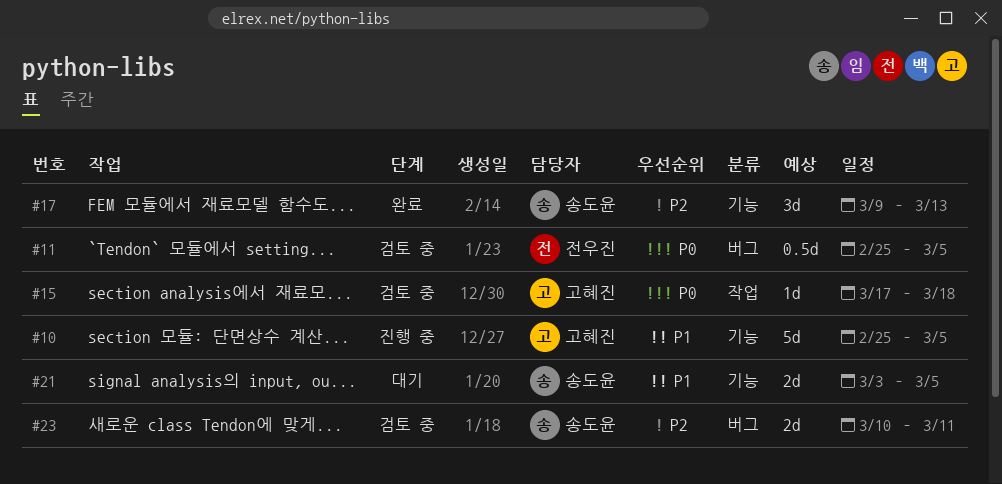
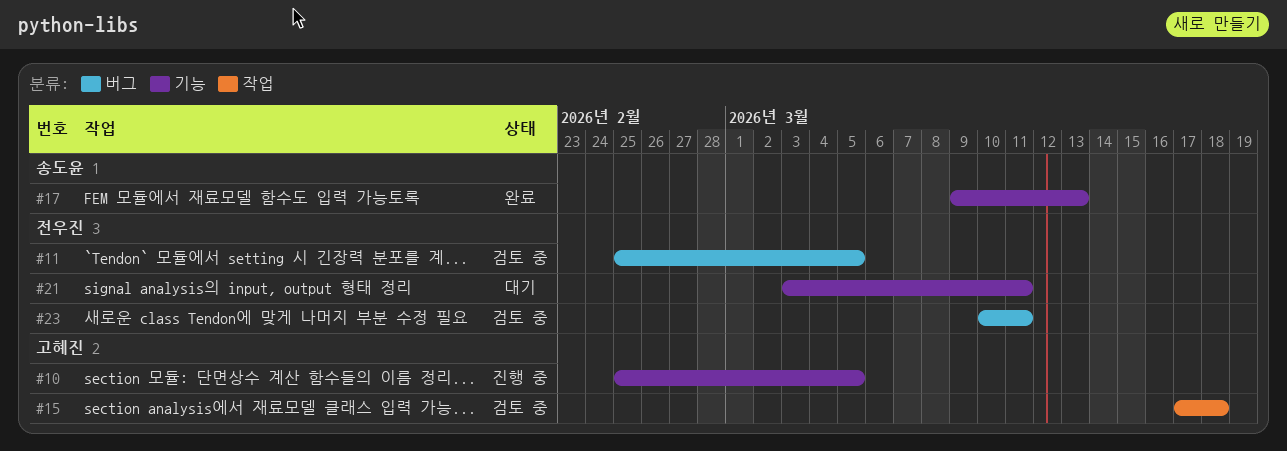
#21, owner: 송도윤 -> 전우진
#21, due: Mar 5 -> Mar 11
#23, owner: 송도윤 -> 전우진

